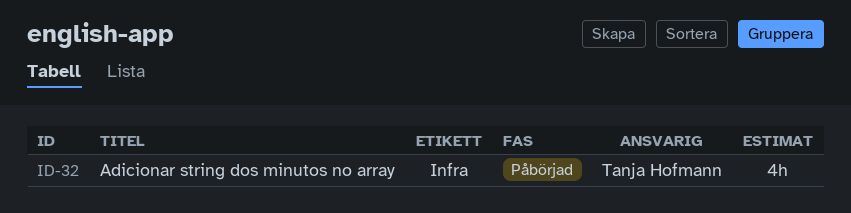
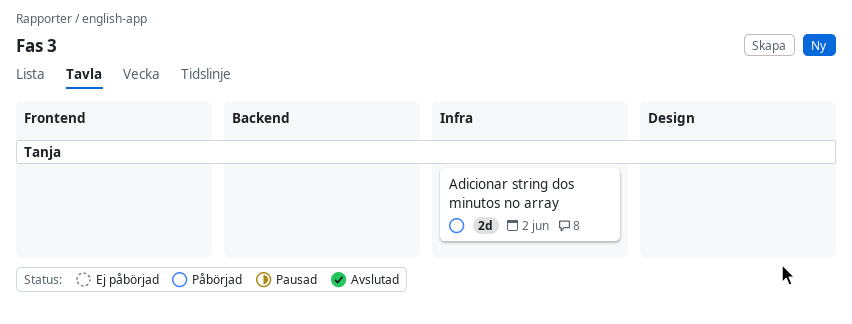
Adicionar string dos minutos no array, estimate: 4h -> 2d

